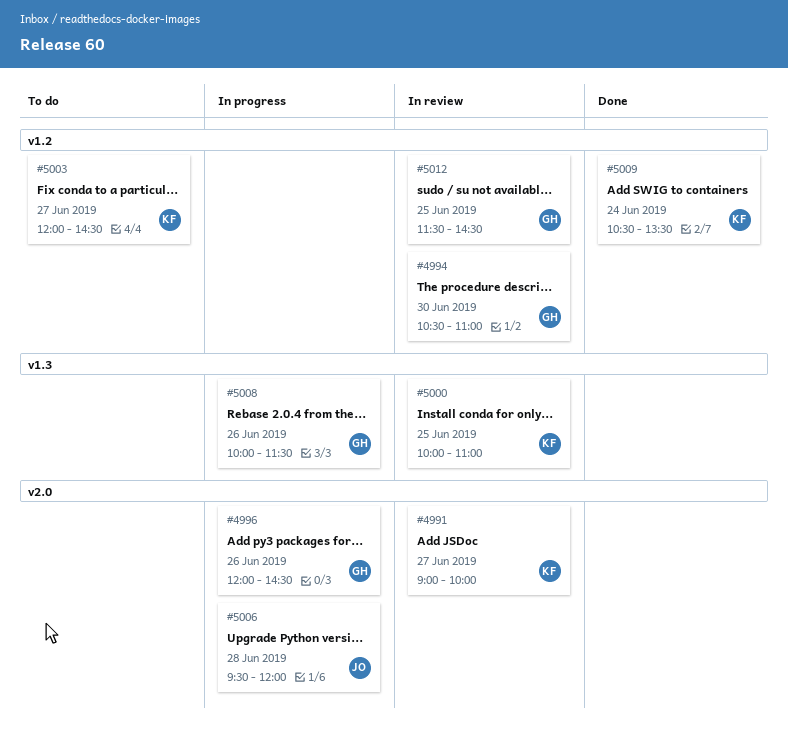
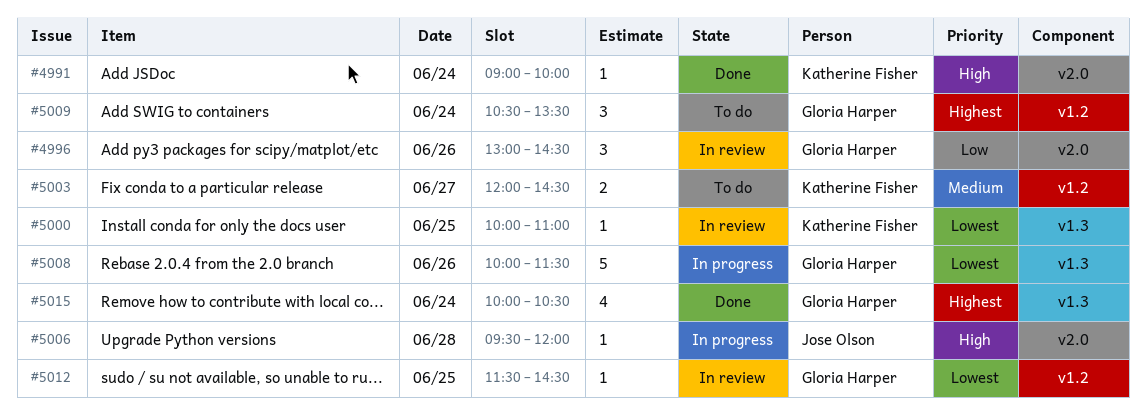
#4991, status: In review -> Done
#4991, day: Jun 27 -> Jun 24
#4994: present -> none
#4996, status: In progress -> In review
#4996, begins: 12:00 -> 13:00
#5009, status: Done -> To do
#5009, owner: Katherine Fisher -> Gloria Harper
#5015: none -> present

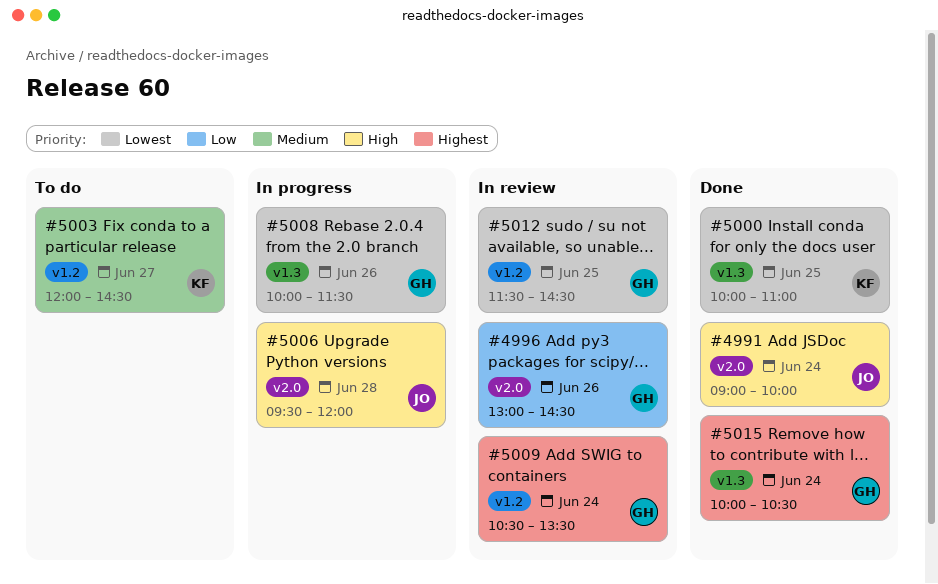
#4991, owner: Katherine Fisher -> Jose Olson
#5000, status: In review -> Done
#5009, status: To do -> In review

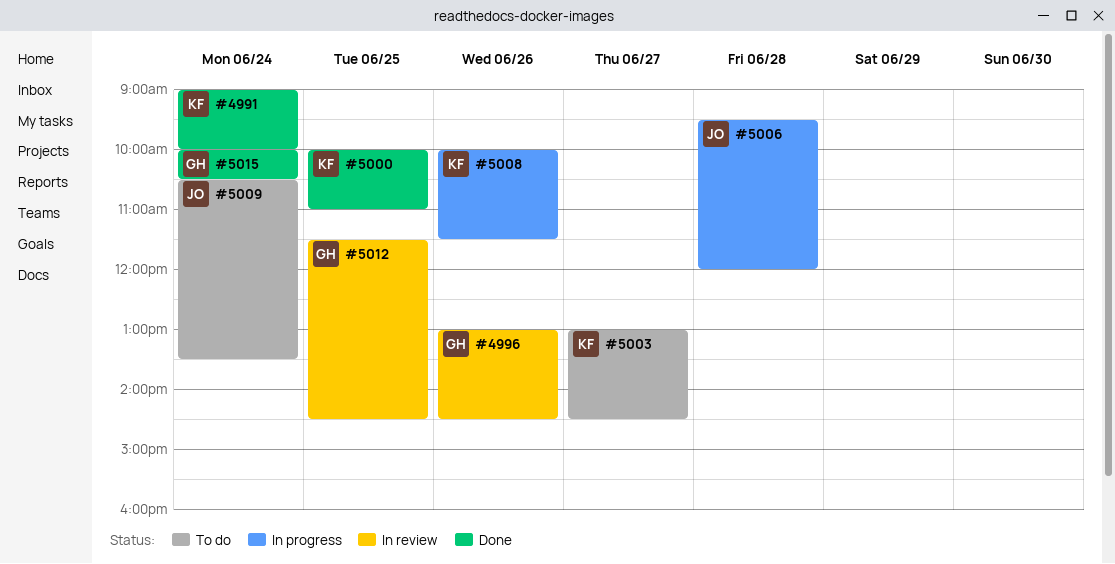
#4991, owner: JO -> KF
#5003, begins: 12:00 -> 13:00
#5008, owner: GH -> KF
#5009, status: In review -> To do
#5009, owner: GH -> JO

